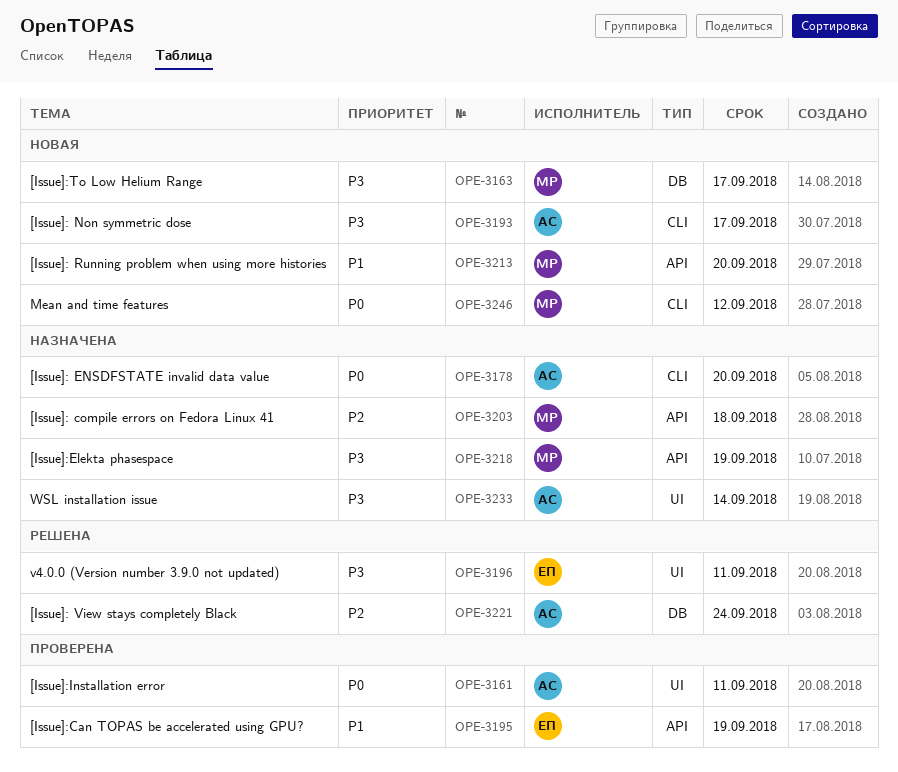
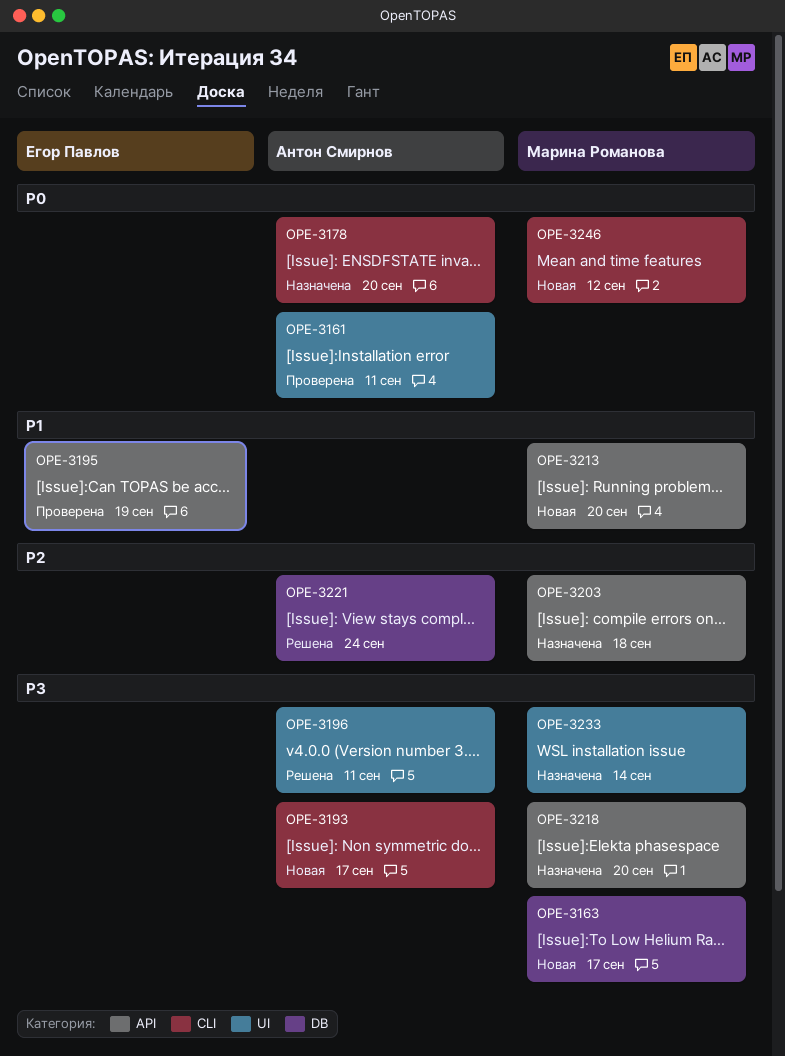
OPE-3196, owner: Егор Павлов -> Антон Смирнов
OPE-3218, due: Sep 19 -> Sep 20
OPE-3233, owner: Антон Смирнов -> Марина Романова

